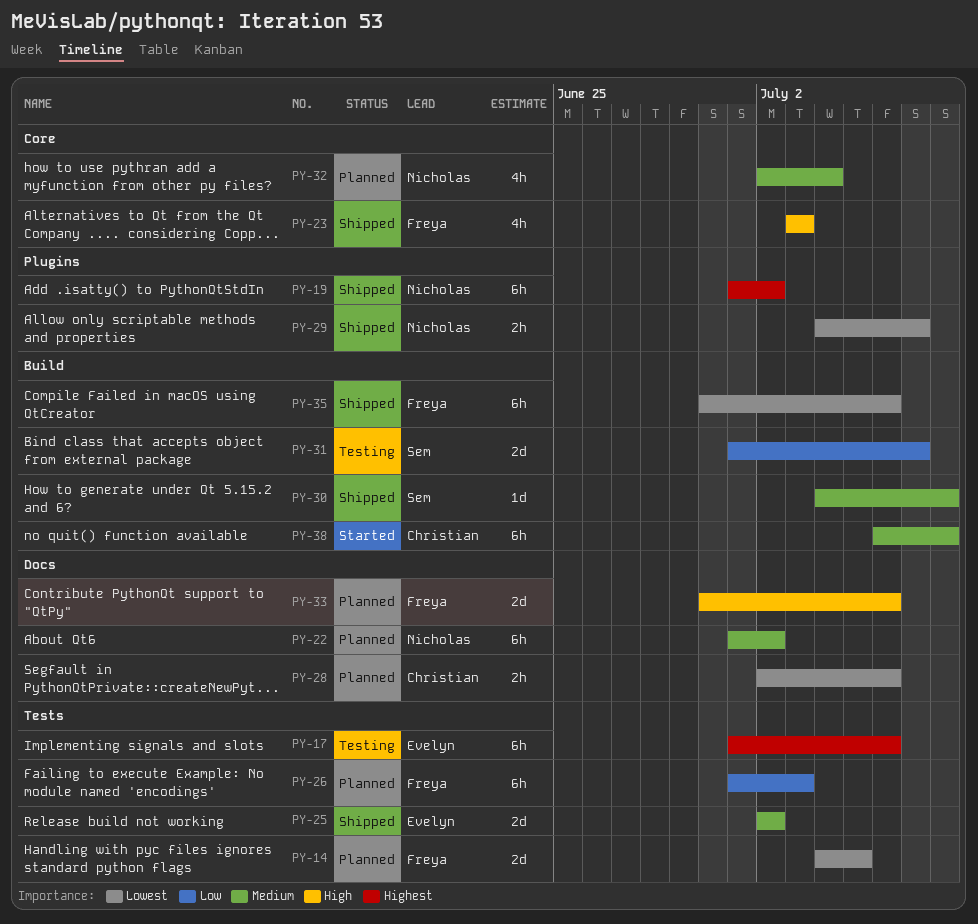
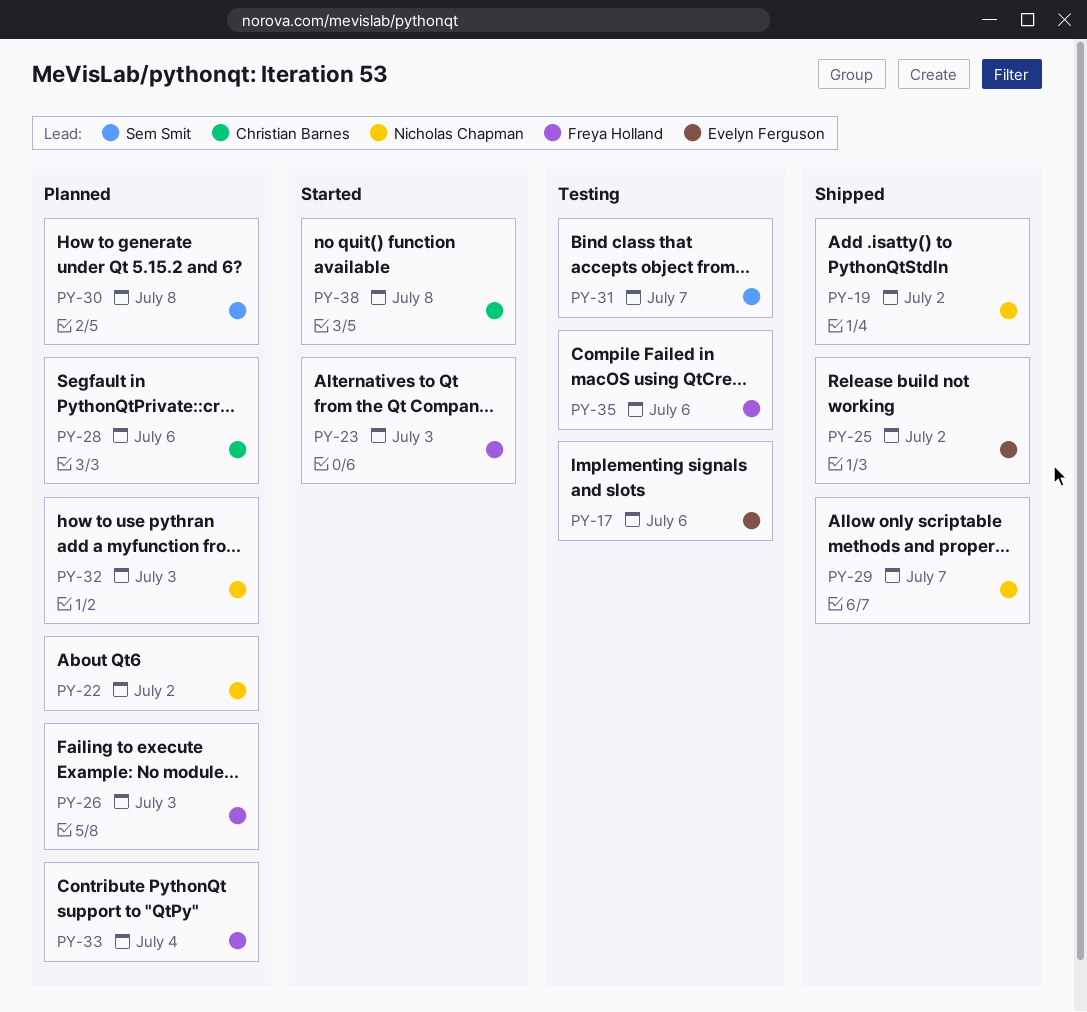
PY-14: present -> none
PY-23, status: Shipped -> Started
PY-30, status: Shipped -> Planned
PY-32, due: Jul 4 -> Jul 3
PY-33, due: Jul 6 -> Jul 4
PY-35, status: Shipped -> Testing

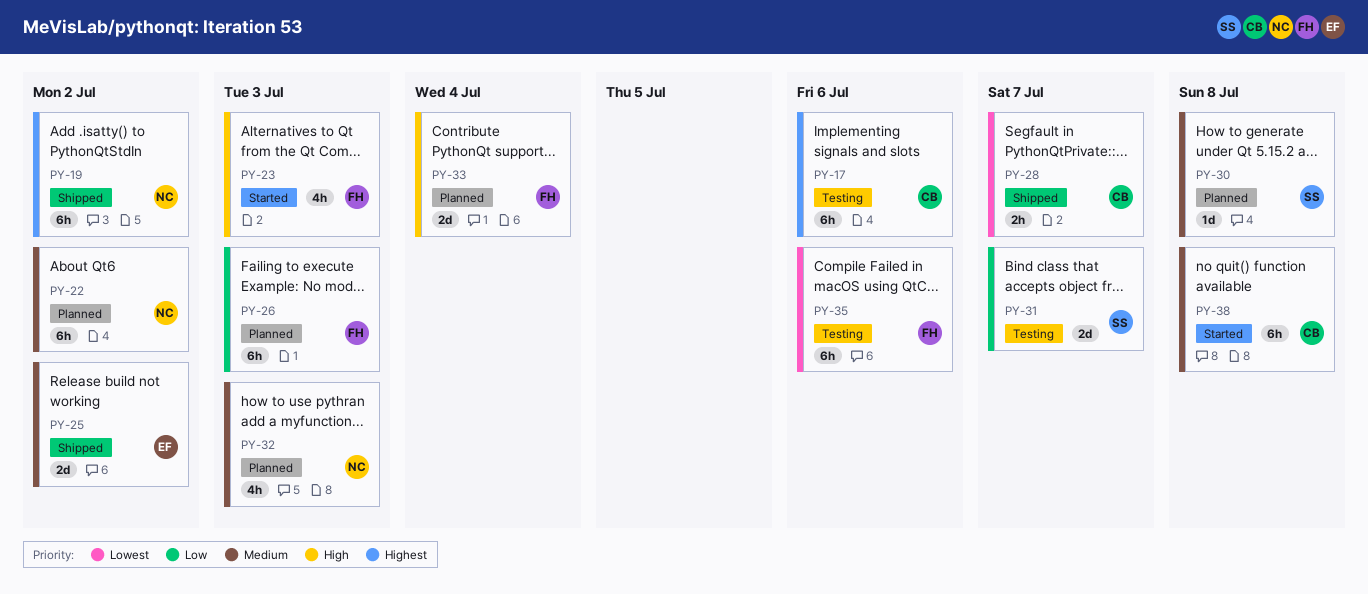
PY-17, owner: Evelyn Ferguson -> Christian Barnes
PY-28, status: Planned -> Shipped
PY-28, due: Jul 6 -> Jul 7
PY-29: present -> none

